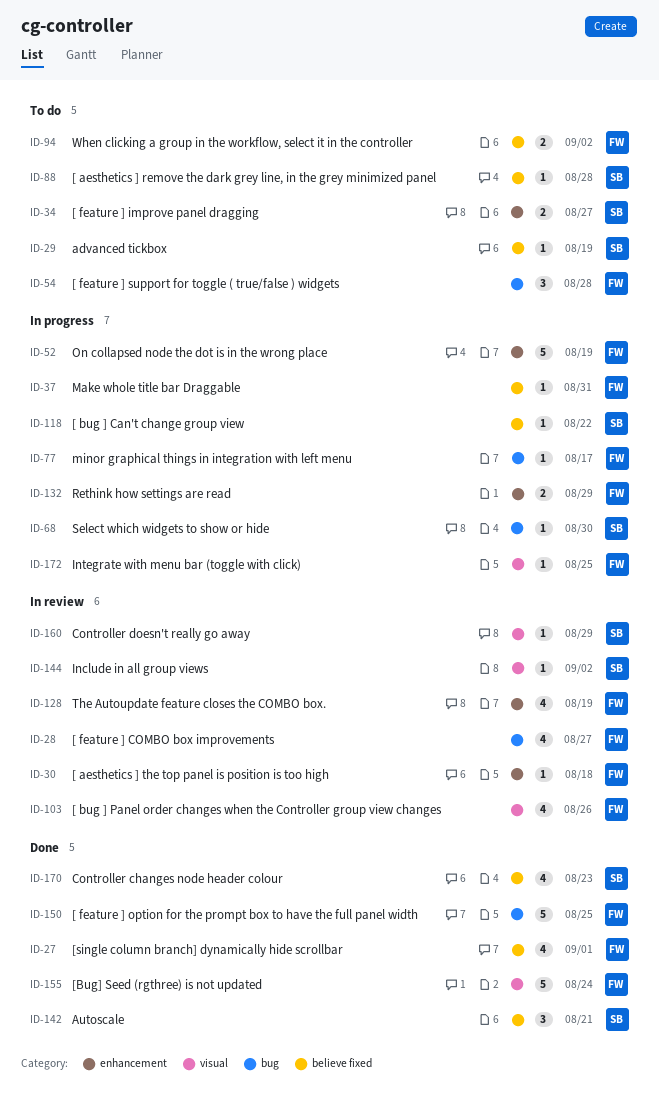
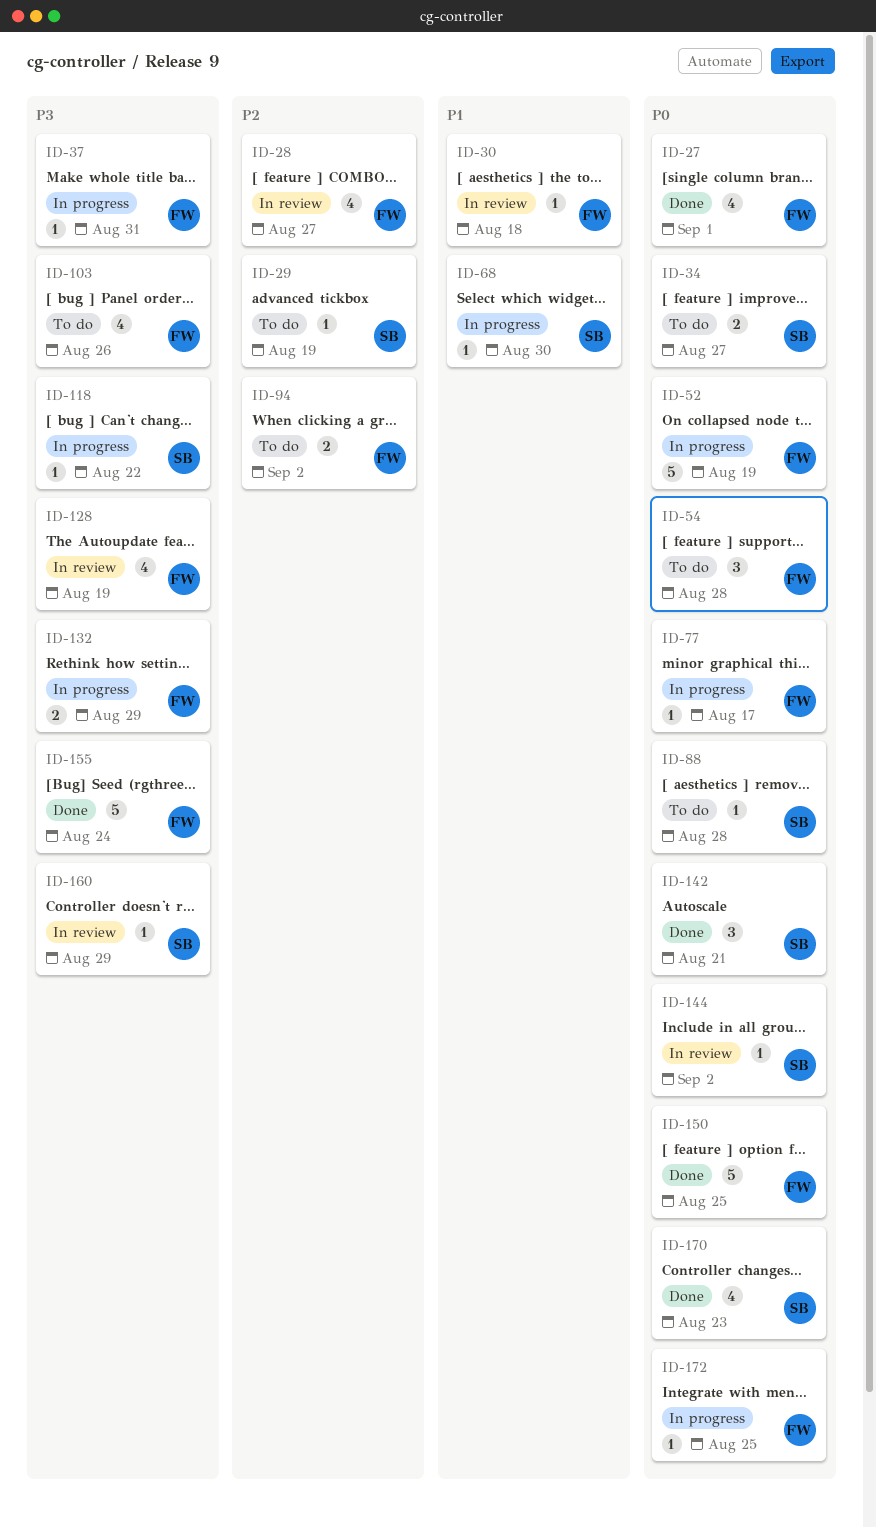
ID-103, status: In review -> To do

